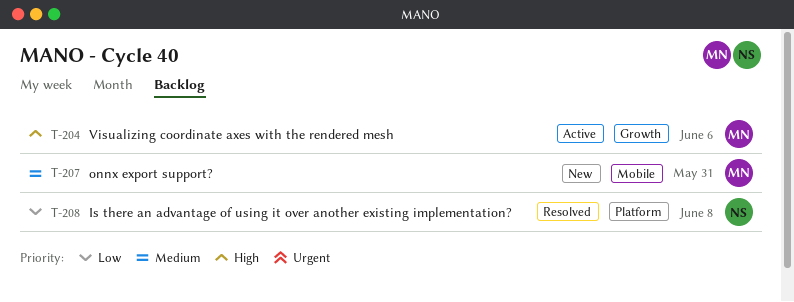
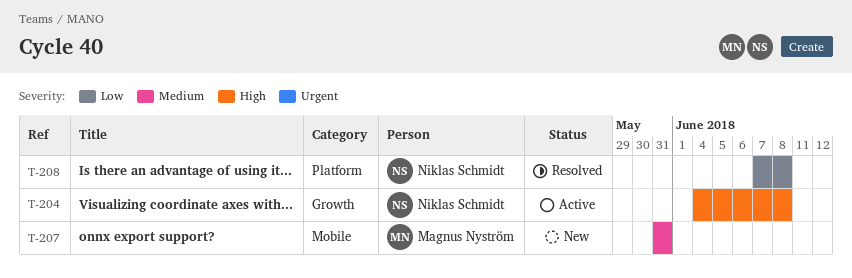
T-204, owner: Magnus Nyström -> Niklas Schmidt
T-204, due: Jun 6 -> Jun 8

